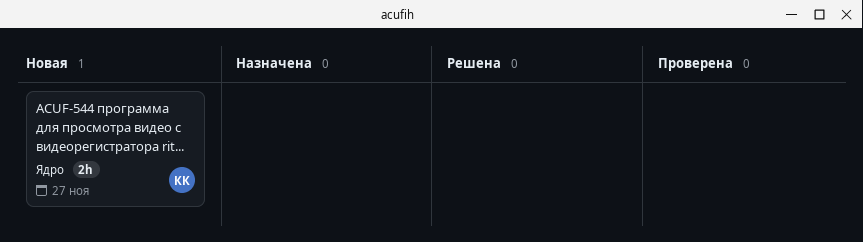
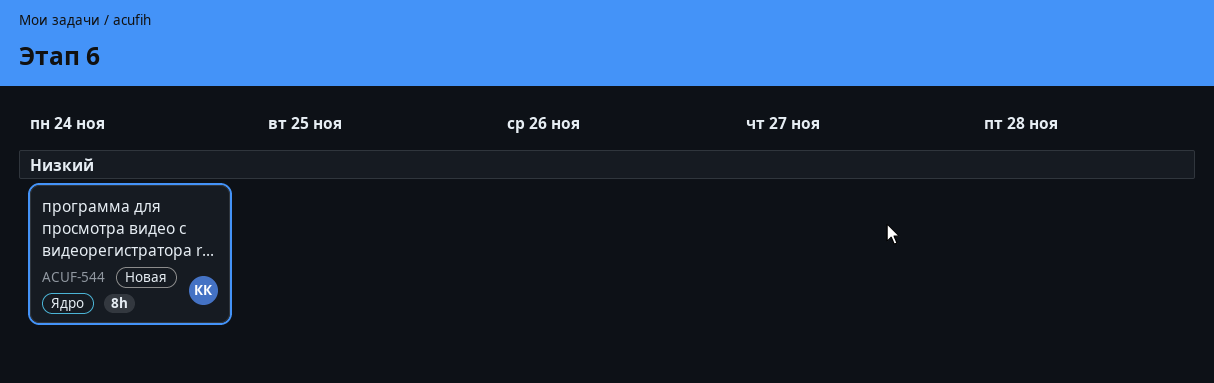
ACUF-544, estimate: 2h -> 8h
ACUF-544, due: Nov 27 -> Nov 24

